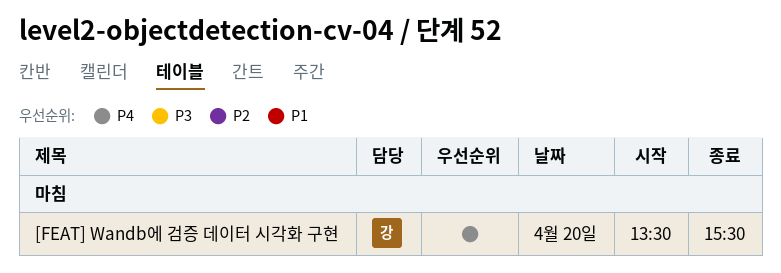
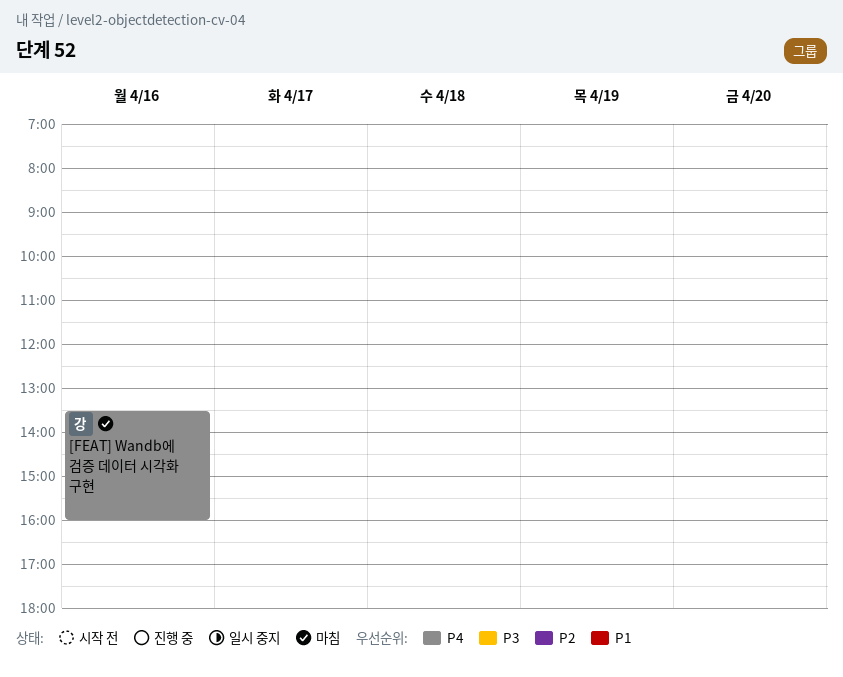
[FEAT] Wandb에 검증 데이터 시각화 구현, day: Apr 20 -> Apr 16
[FEAT] Wandb에 검증 데이터 시각화 구현, ends: 15:30 -> 16:00

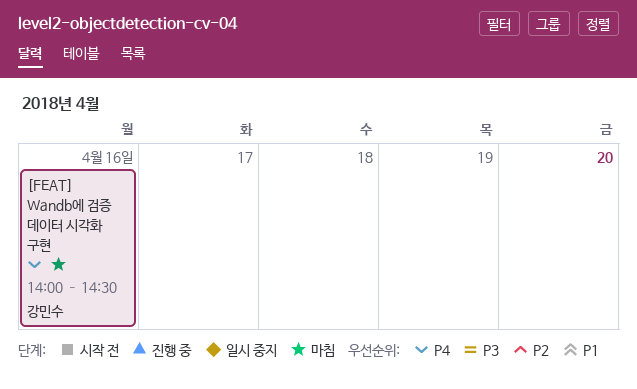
[FEAT] Wandb에 검증 데이터 시각화 구현, begins: 13:30 -> 14:00
[FEAT] Wandb에 검증 데이터 시각화 구현, ends: 16:00 -> 14:30

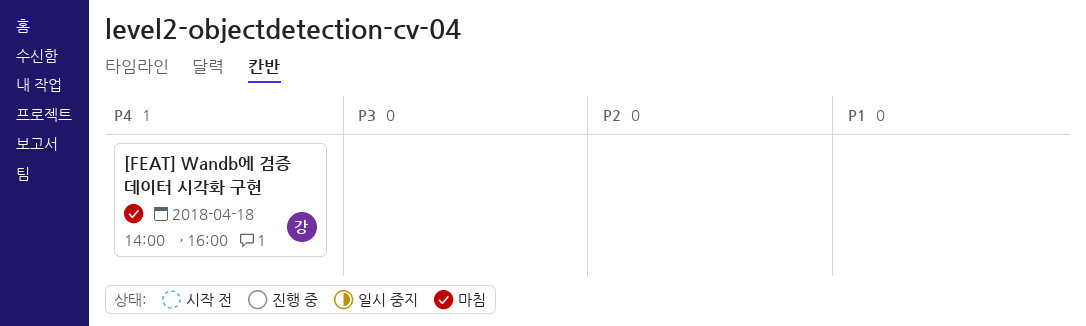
[FEAT] Wandb에 검증 데이터 시각화 구현, day: Apr 16 -> Apr 18
[FEAT] Wandb에 검증 데이터 시각화 구현, ends: 14:30 -> 16:00

